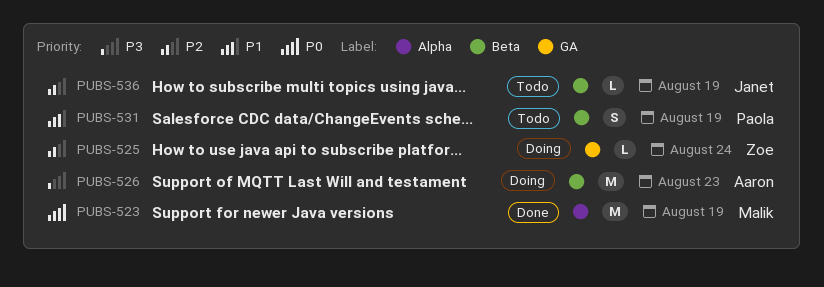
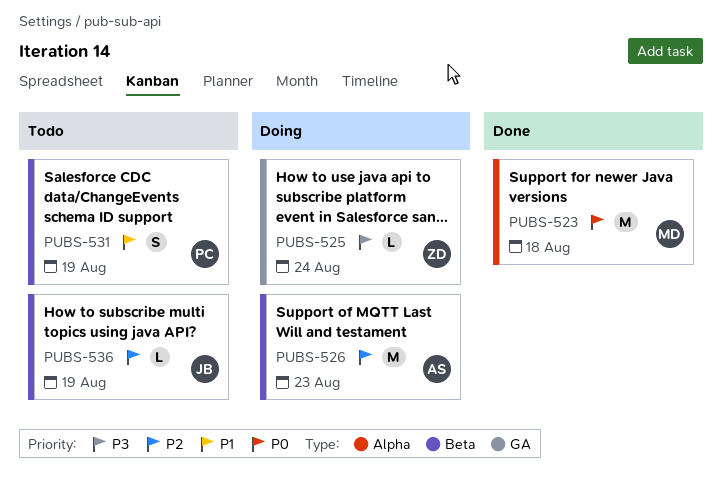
PUBS-523, due: Aug 19 -> Aug 18
PUBS-525, priority: P2 -> P3
PUBS-526, priority: P3 -> P2

